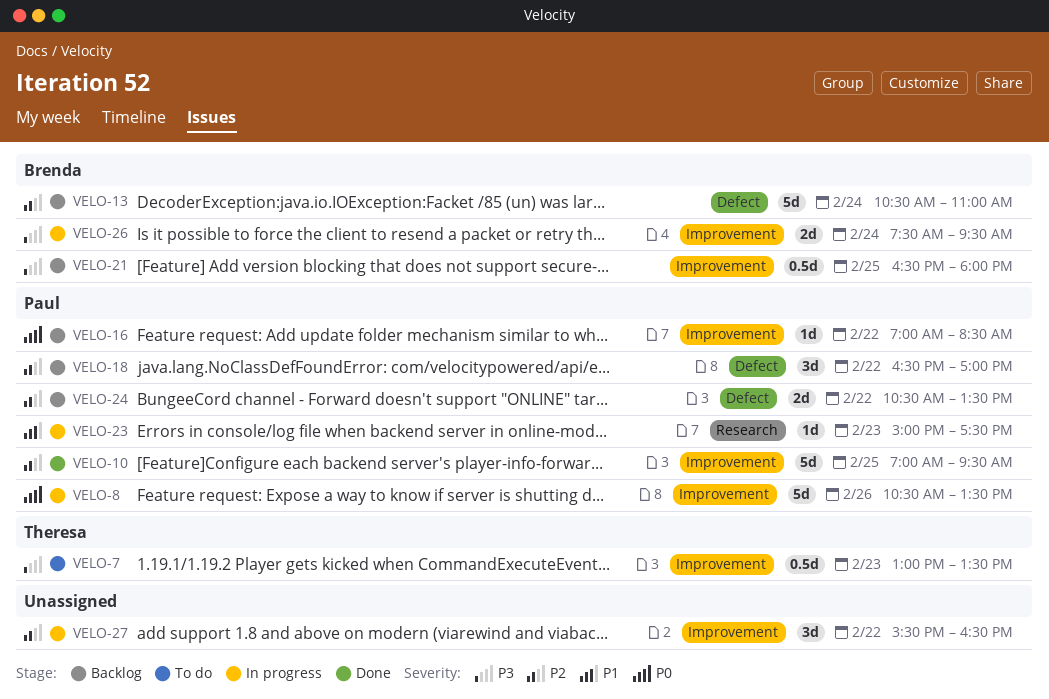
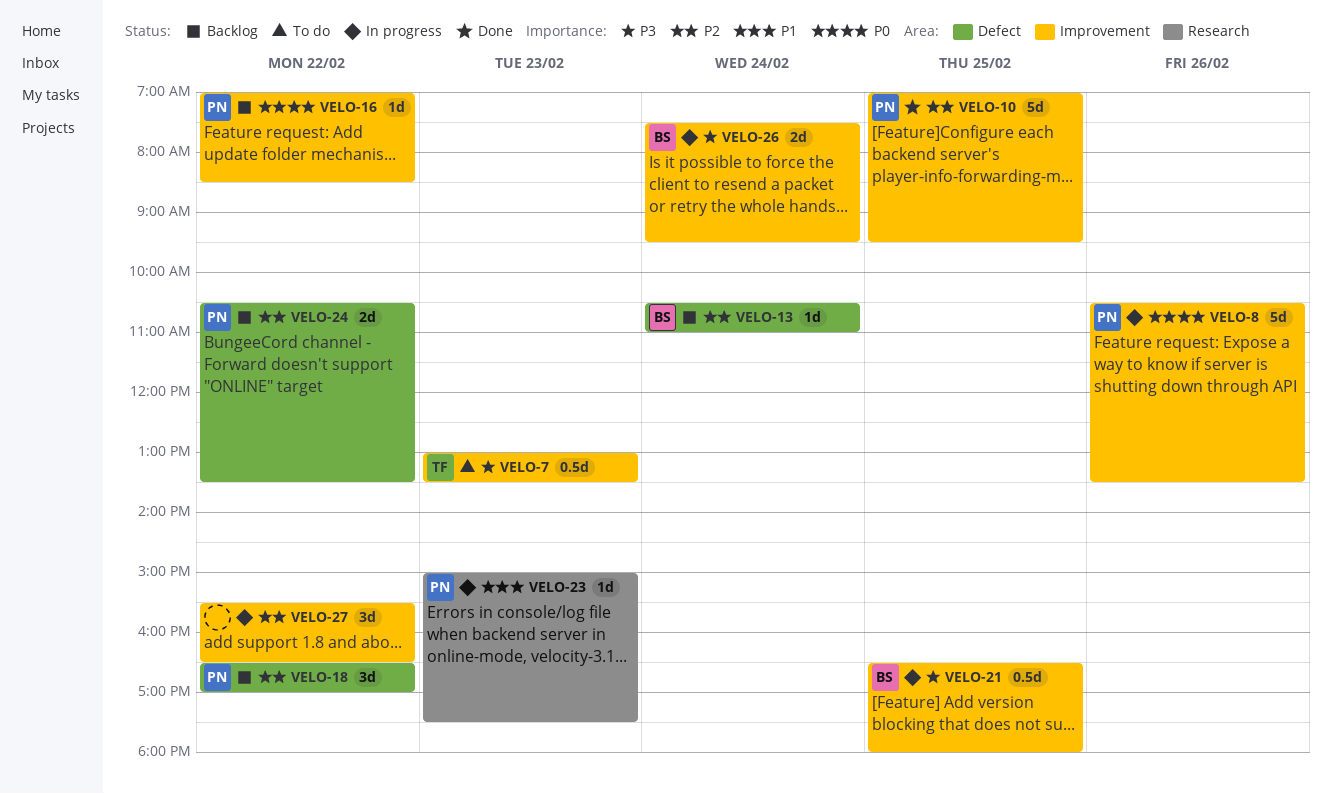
VELO-13, estimate: 5d -> 1d
VELO-21, status: Backlog -> In progress

